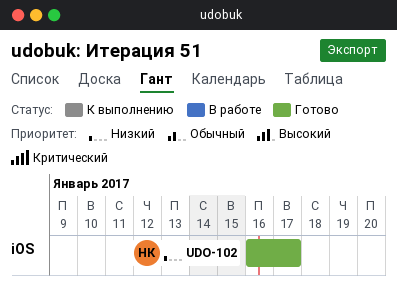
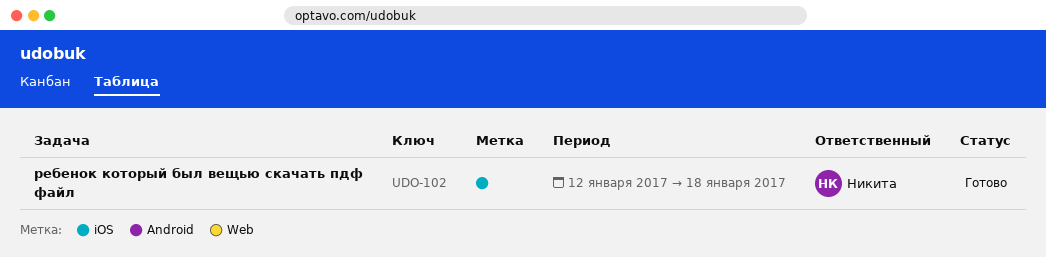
UDO-102, start: Jan 16 -> Jan 12
UDO-102, due: Jan 17 -> Jan 18

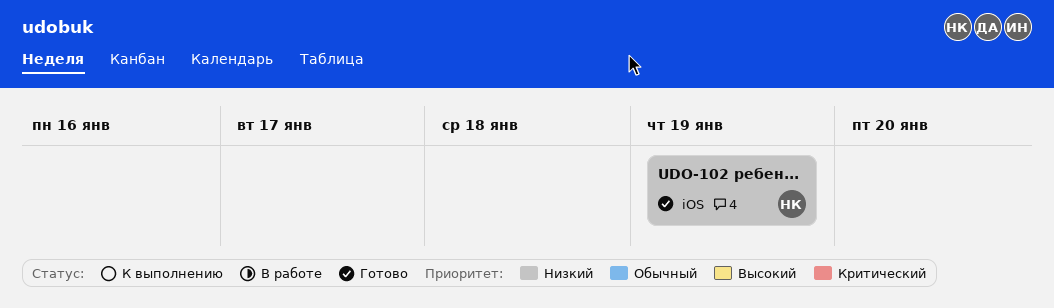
UDO-102, due: Jan 18 -> Jan 19

